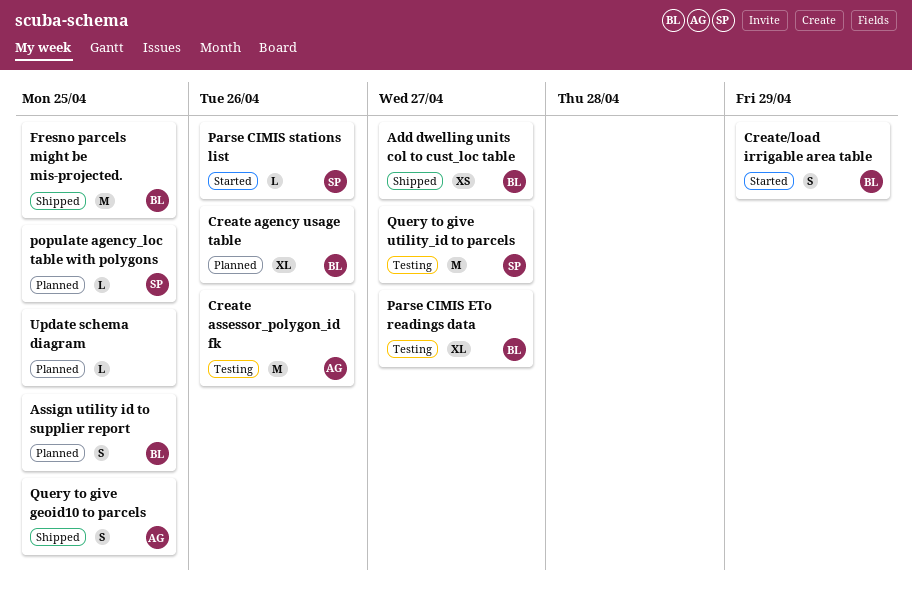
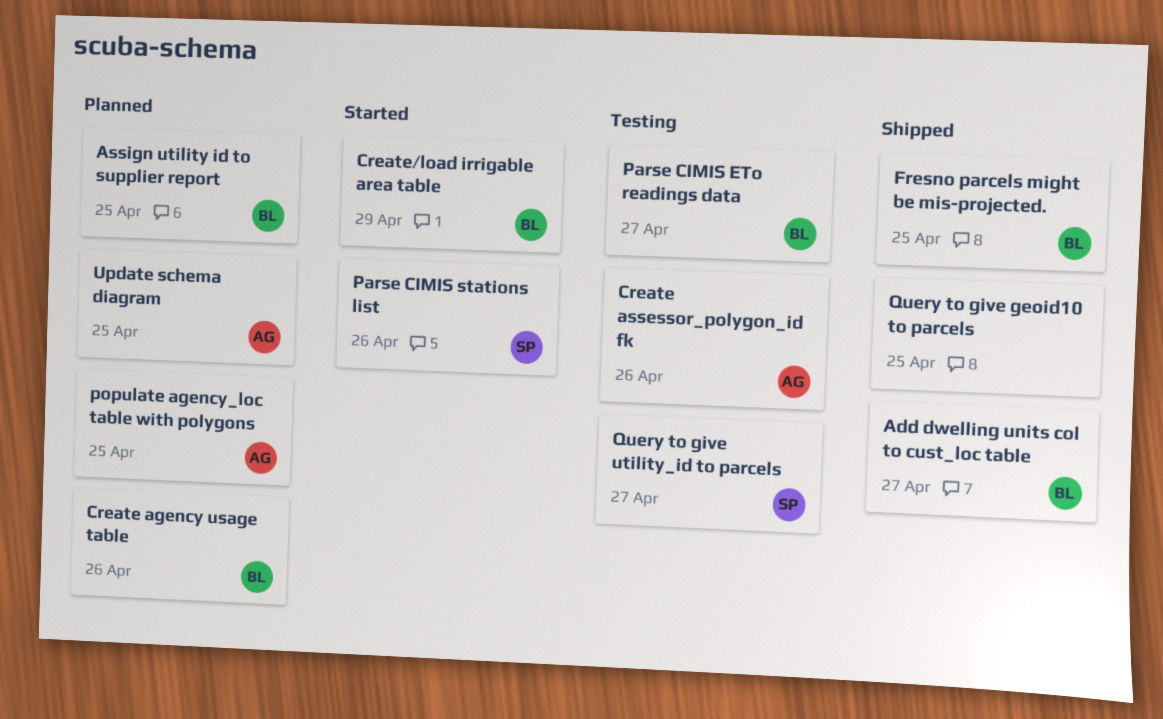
populate agency_loc table with polygons, owner: SP -> AG
Query to give geoid10 to parcels, owner: AG -> none
Update schema diagram, owner: none -> AG

